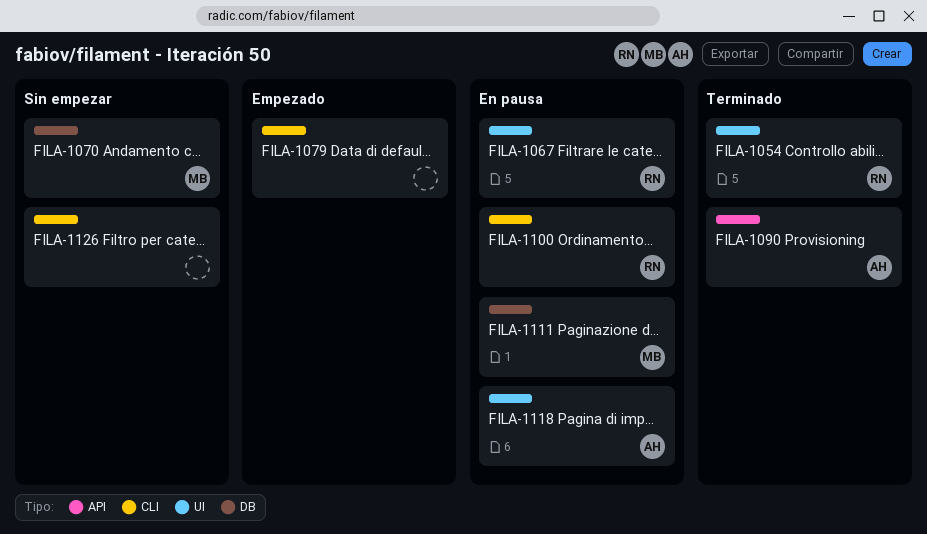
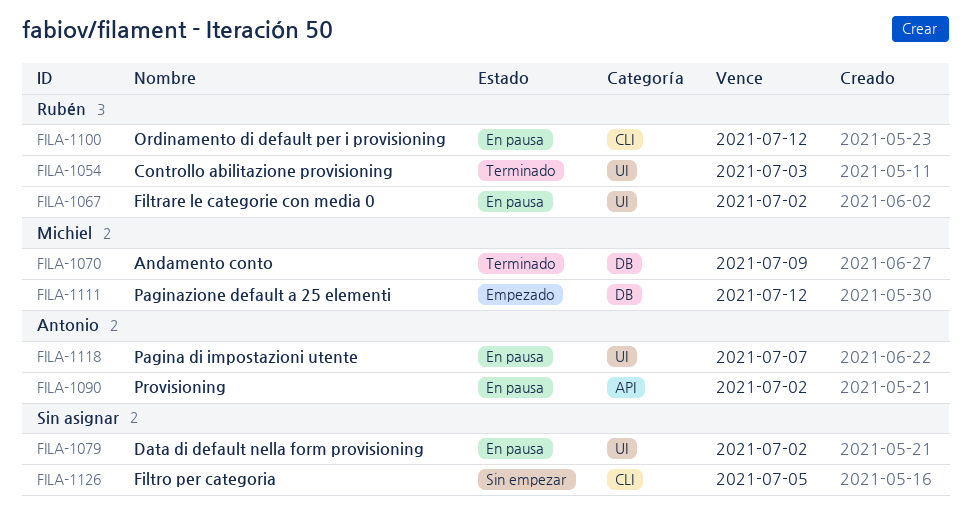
FILA-1070, status: Sin empezar -> Terminado
FILA-1079, status: Empezado -> En pausa
FILA-1079, label: CLI -> UI
FILA-1090, status: Terminado -> En pausa
FILA-1111, status: En pausa -> Empezado

